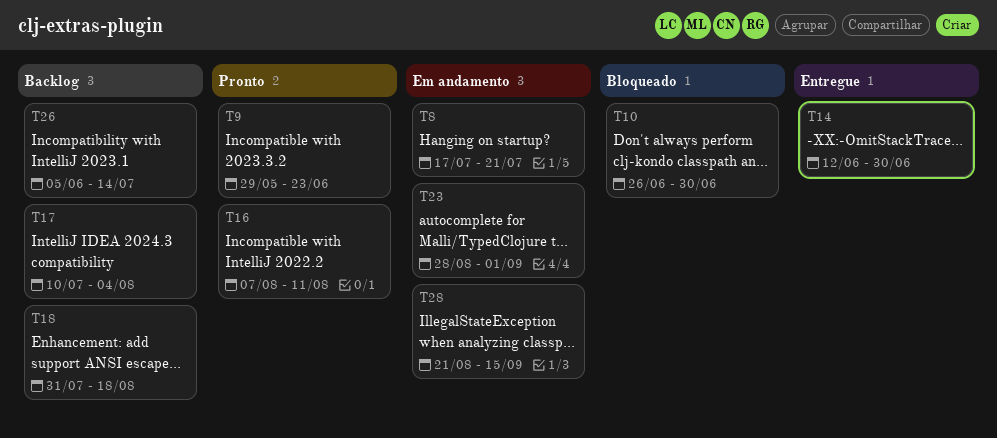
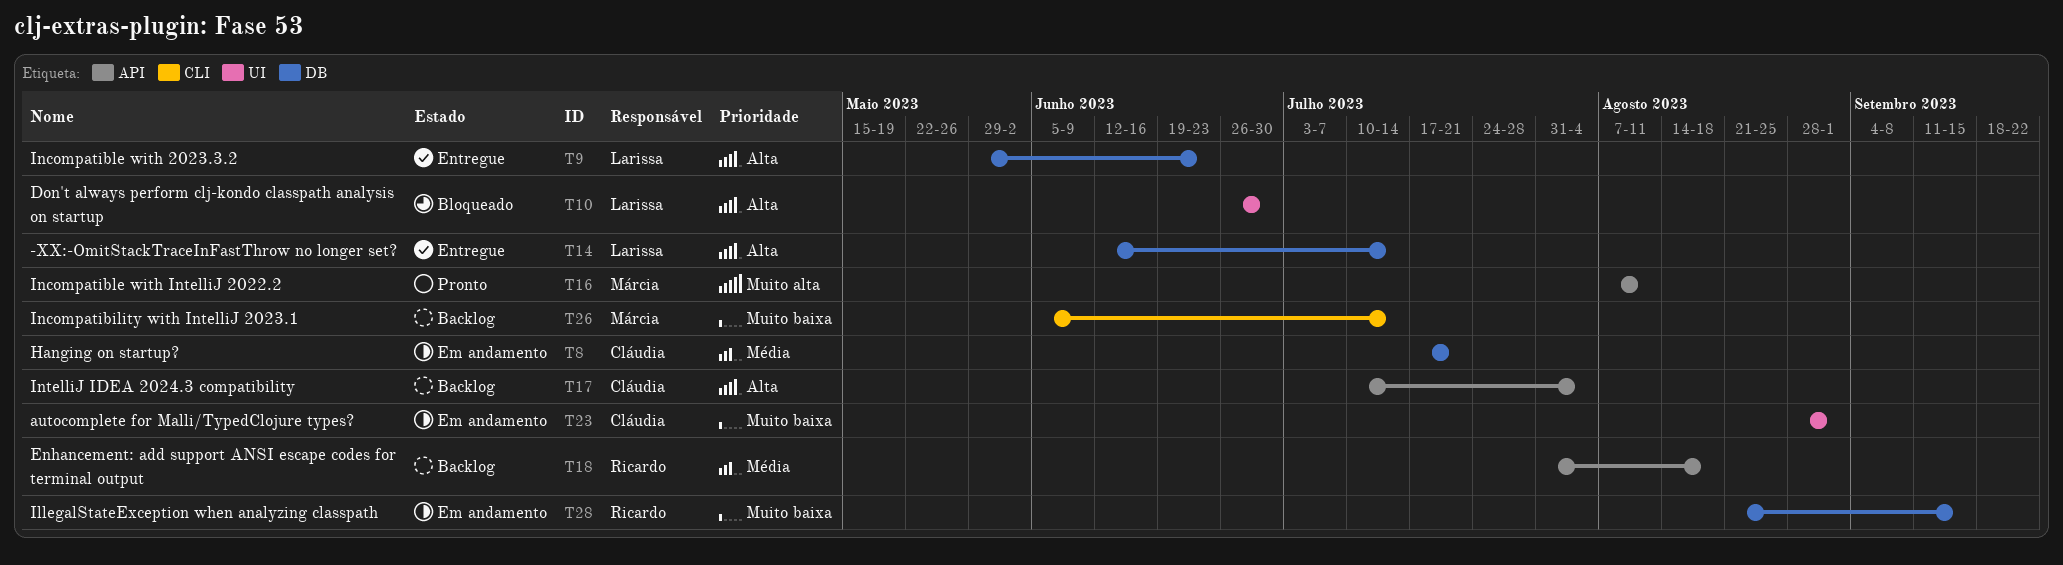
T9, status: Pronto -> Entregue
T14, due: Jun 30 -> Jul 14

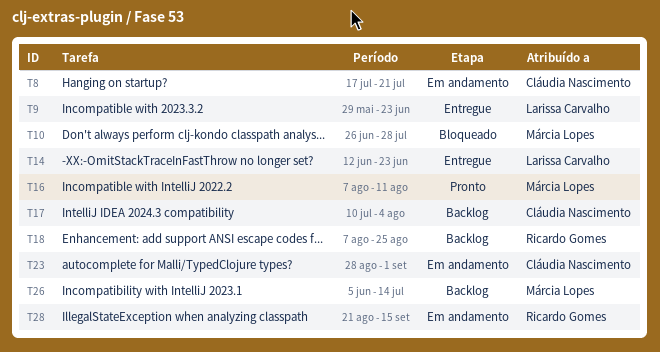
T10, owner: Larissa Carvalho -> Márcia Lopes
T10, due: Jun 30 -> Jul 28
T14, due: Jul 14 -> Jun 23
T18, start: Jul 31 -> Aug 7
T18, due: Aug 18 -> Aug 25

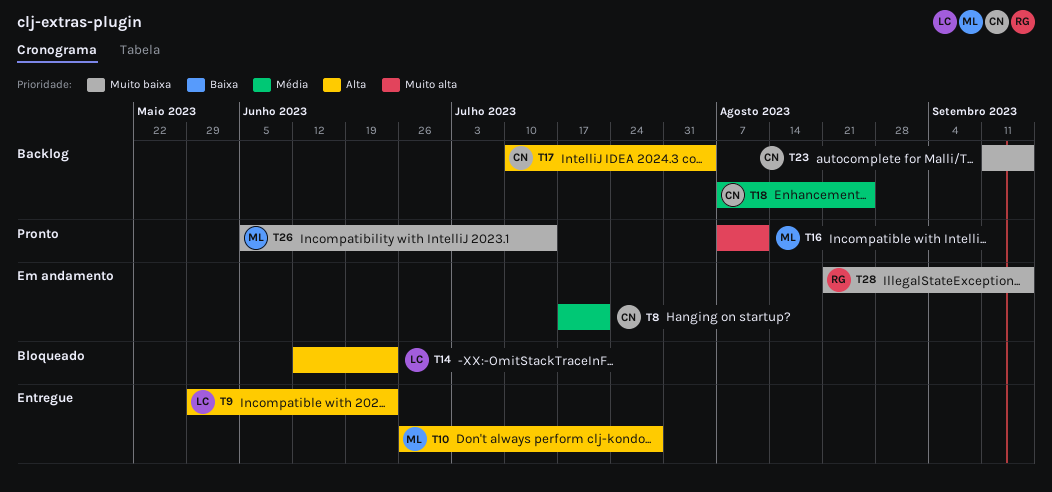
T10, status: Bloqueado -> Entregue
T14, status: Entregue -> Bloqueado
T18, owner: Ricardo Gomes -> Cláudia Nascimento
T23, status: Em andamento -> Backlog
T23, start: Aug 28 -> Sep 11
T23, due: Sep 1 -> Sep 15
T26, status: Backlog -> Pronto

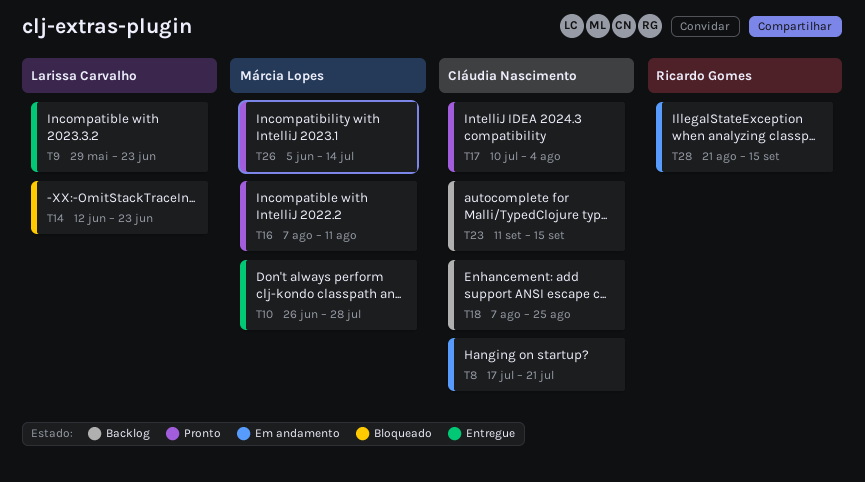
T17, status: Backlog -> Pronto

